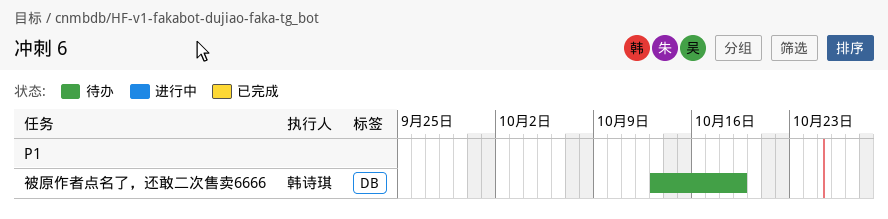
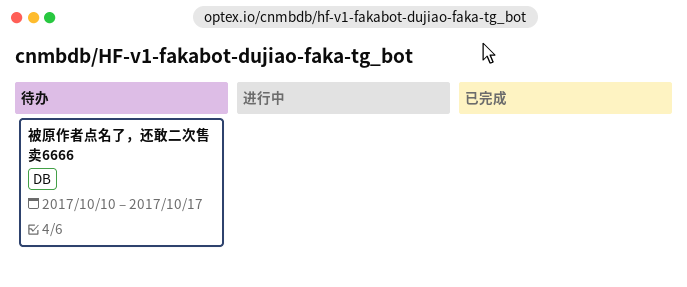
被原作者点名了，还敢二次售卖6666, start: Oct 13 -> Oct 10
被原作者点名了，还敢二次售卖6666, due: Oct 19 -> Oct 17

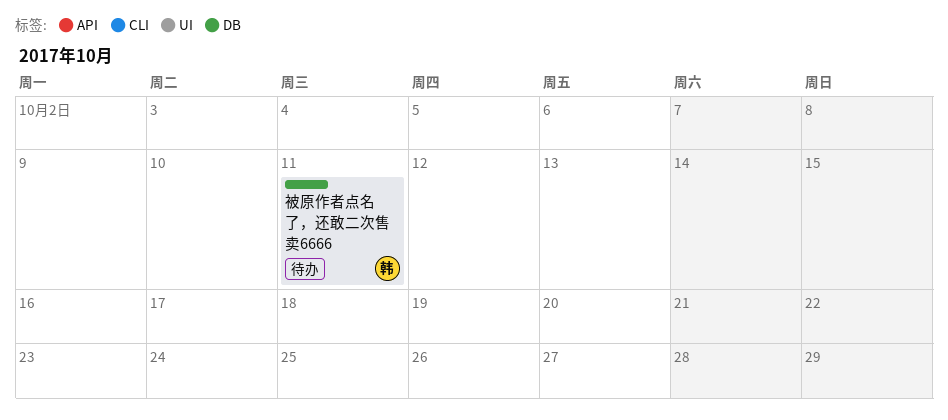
被原作者点名了，还敢二次售卖6666, due: Oct 17 -> Oct 11

